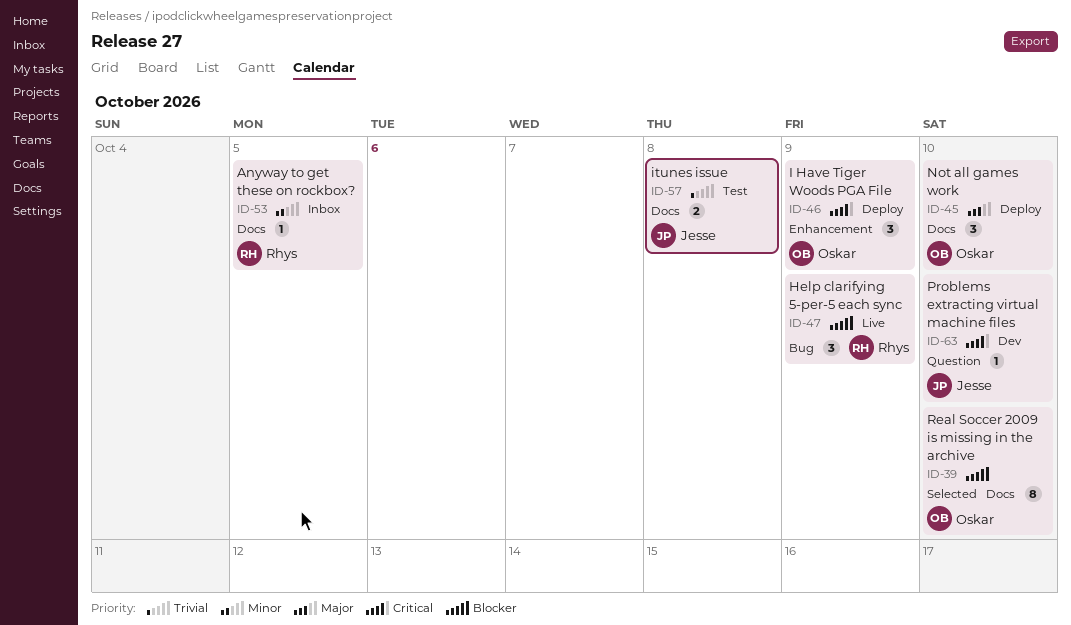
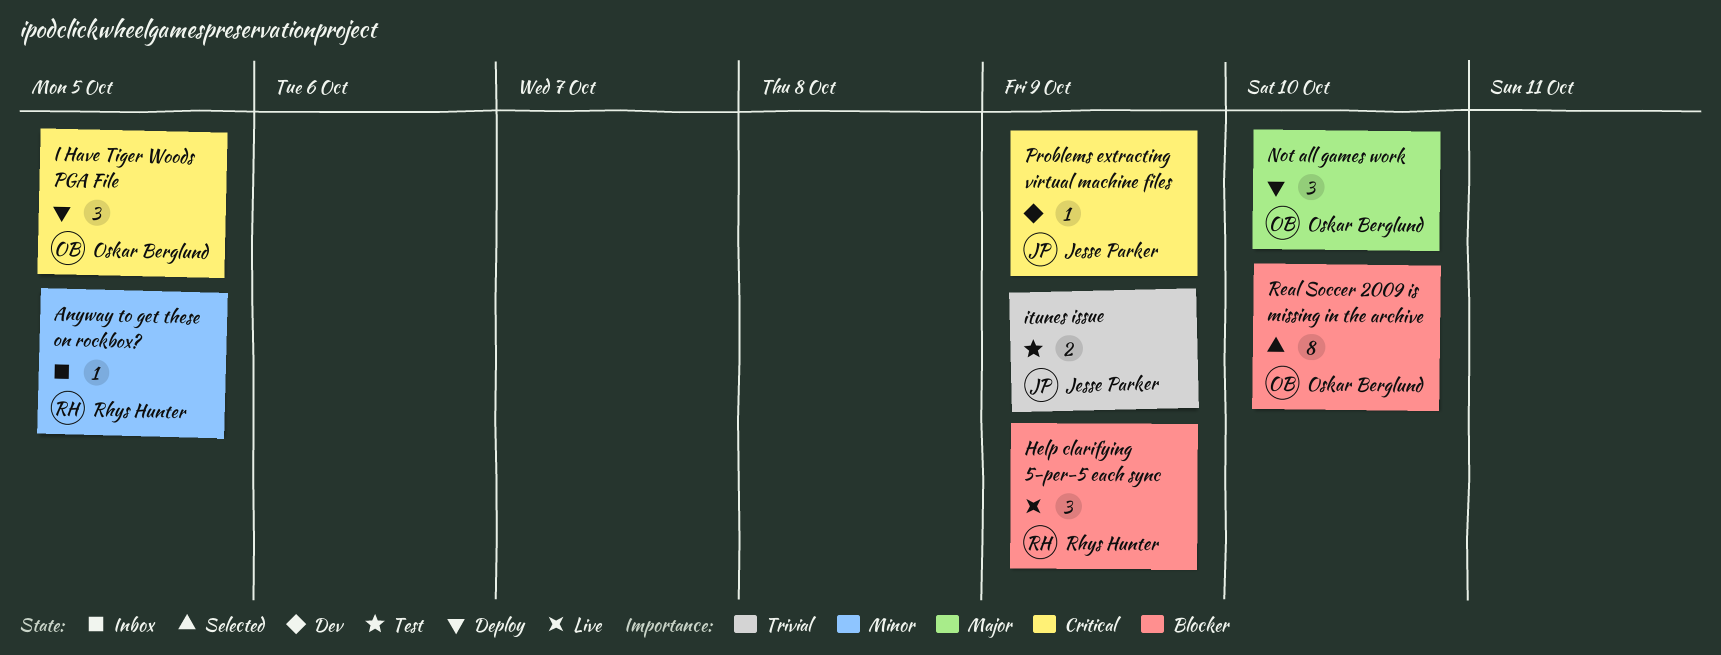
I Have Tiger Woods PGA File, due: Oct 9 -> Oct 5
itunes issue, due: Oct 8 -> Oct 9
Problems extracting virtual machine files, due: Oct 10 -> Oct 9

